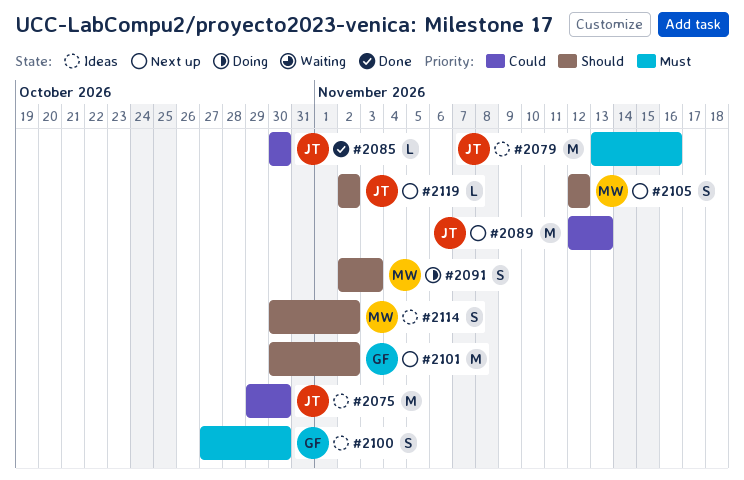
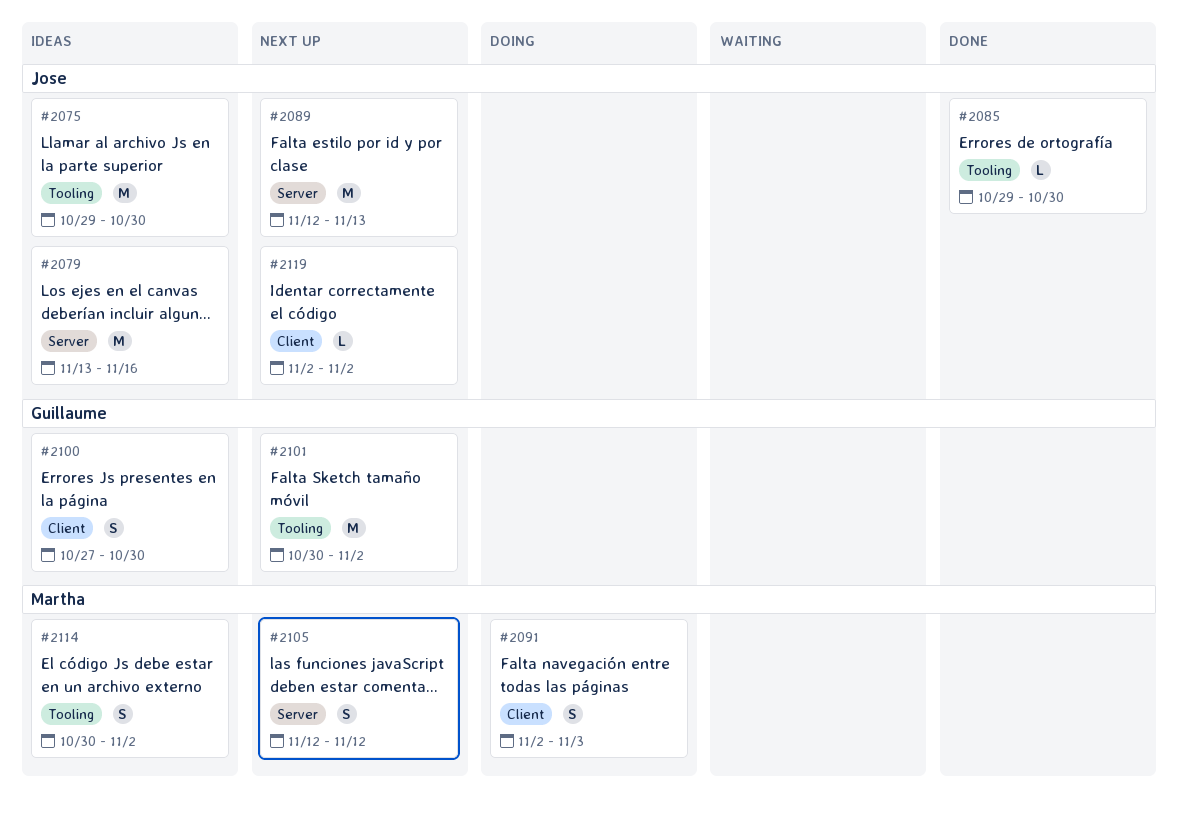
#2085, start: Oct 30 -> Oct 29

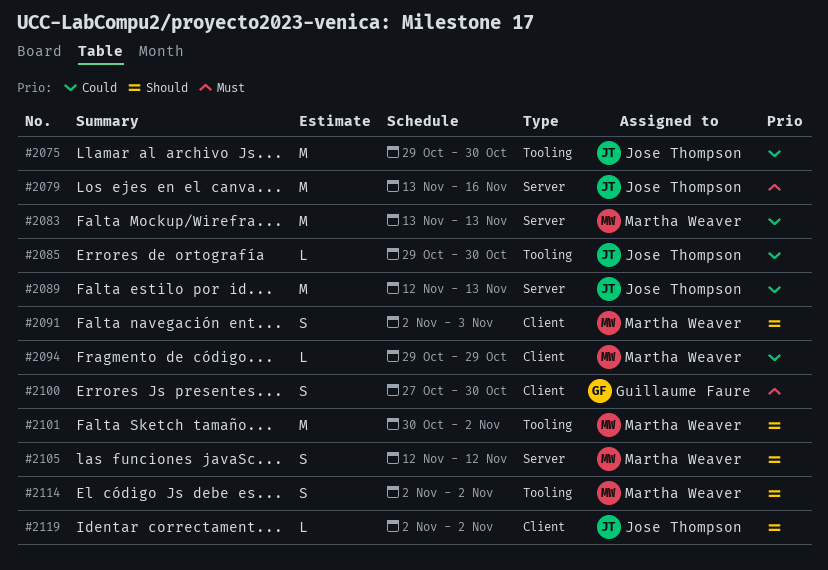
#2083: none -> present
#2094: none -> present
#2101, owner: Guillaume Faure -> Martha Weaver
#2114, start: Oct 30 -> Nov 2

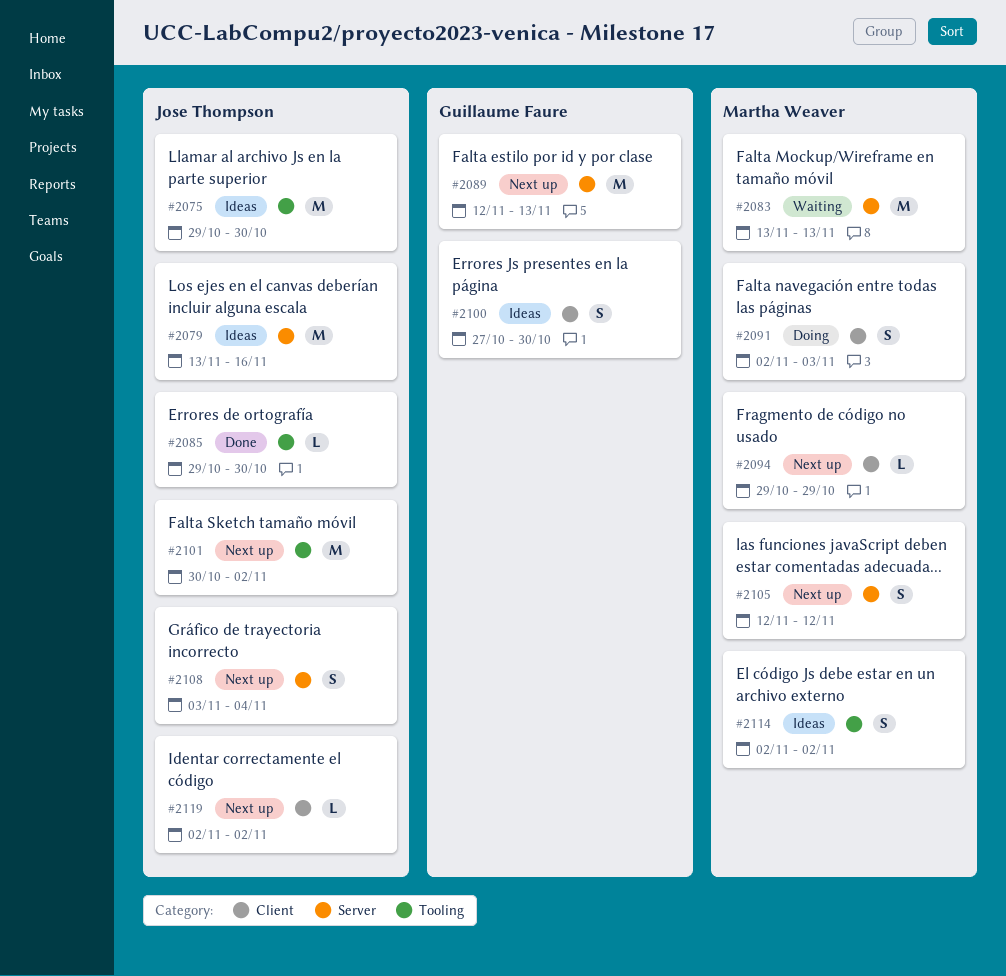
#2089, owner: Jose Thompson -> Guillaume Faure
#2101, owner: Martha Weaver -> Jose Thompson
#2108: none -> present

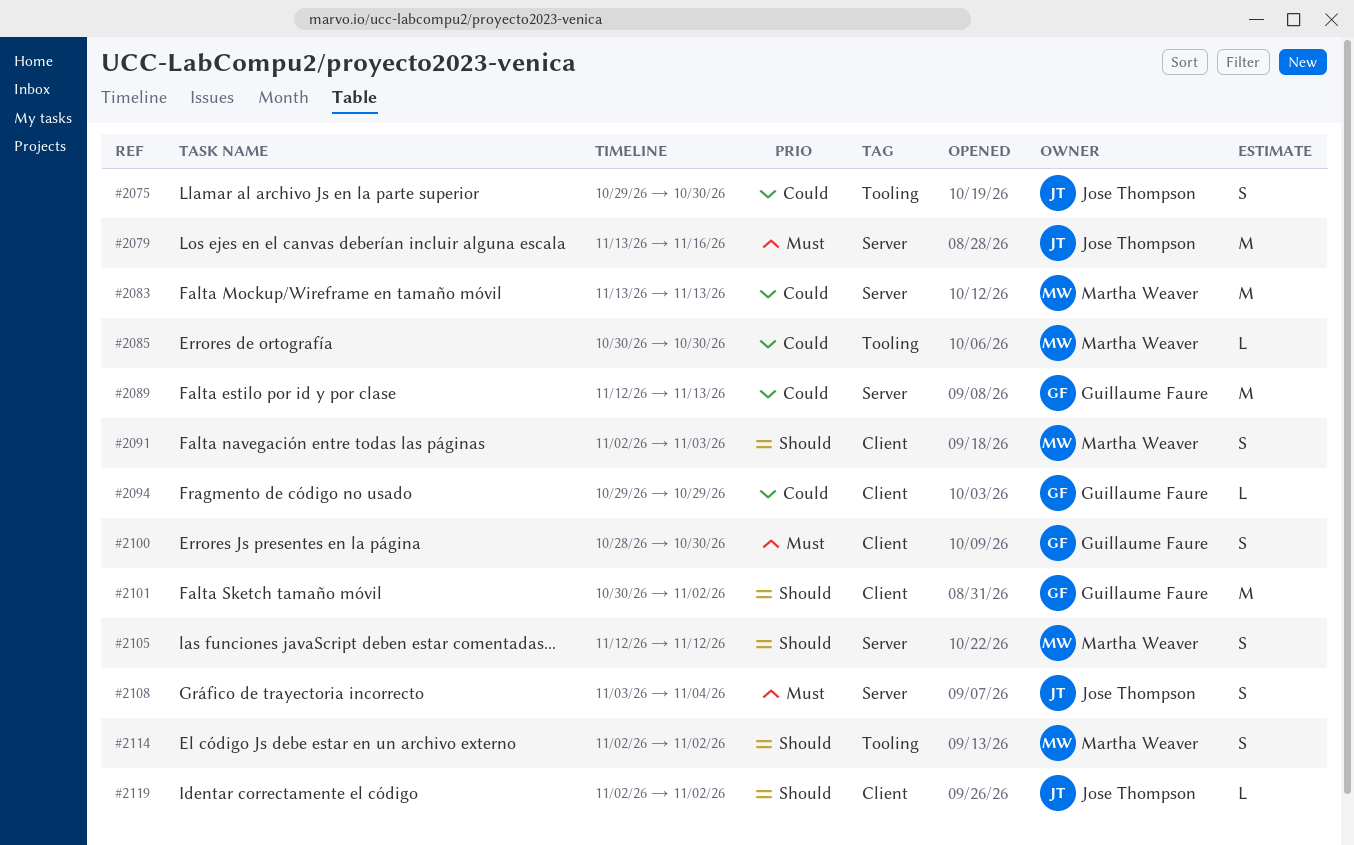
#2075, estimate: M -> S
#2085, owner: Jose Thompson -> Martha Weaver
#2085, start: Oct 29 -> Oct 30
#2094, owner: Martha Weaver -> Guillaume Faure
#2100, start: Oct 27 -> Oct 28
#2101, owner: Jose Thompson -> Guillaume Faure
#2101, label: Tooling -> Client

